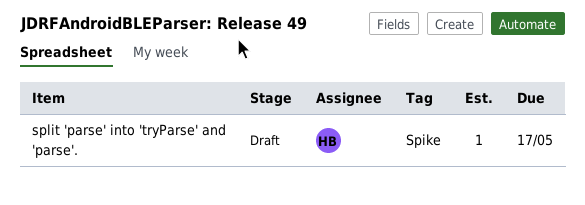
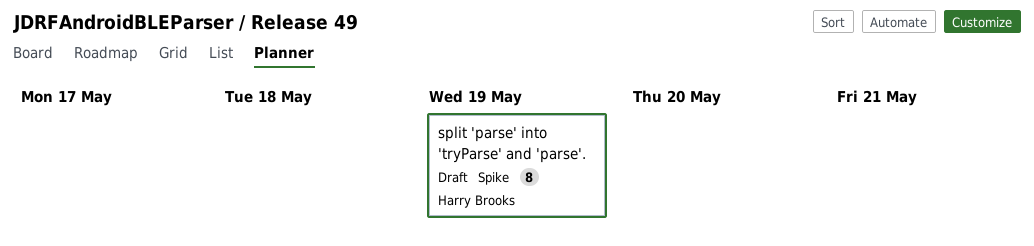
split 'parse' into 'tryParse' and 'parse'., estimate: 1 -> 8
split 'parse' into 'tryParse' and 'parse'., due: May 17 -> May 19

